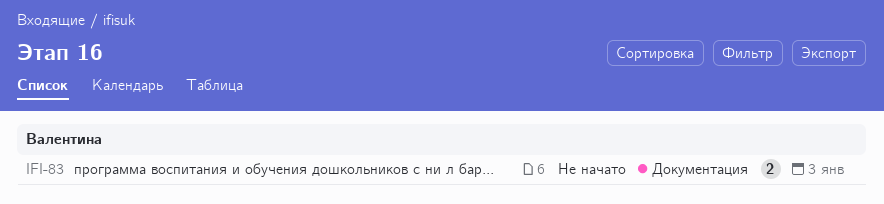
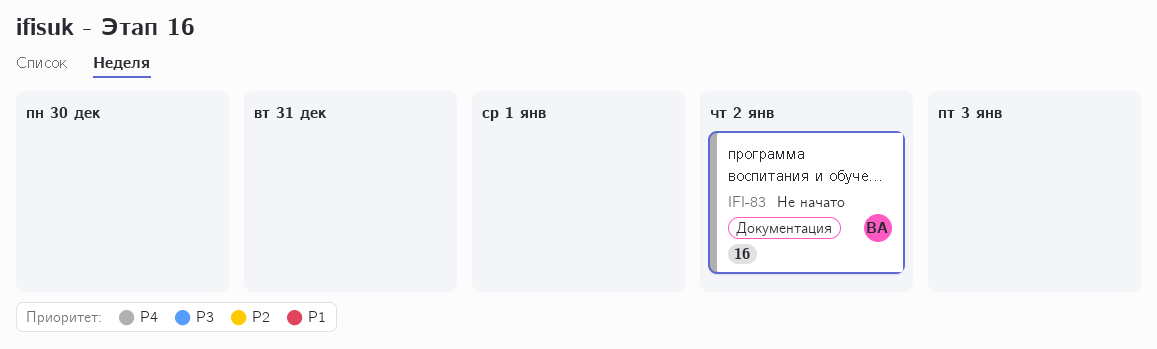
IFI-83, estimate: 2 -> 16
IFI-83, due: Jan 3 -> Jan 2

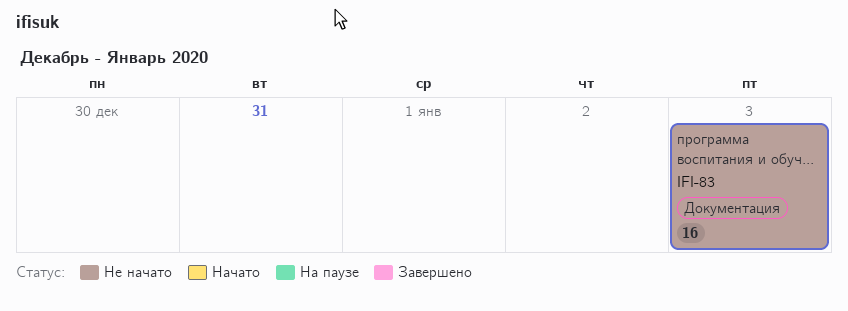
IFI-83, due: Jan 2 -> Jan 3

